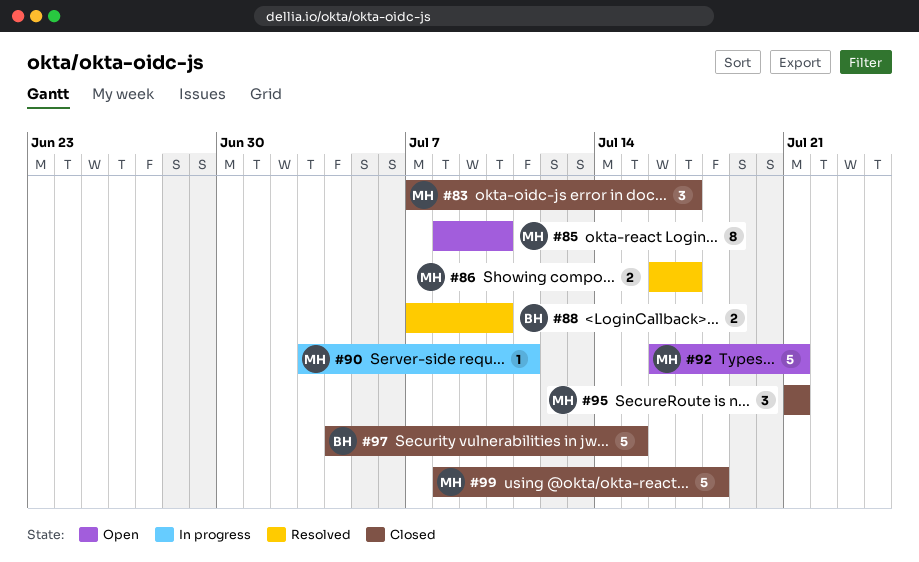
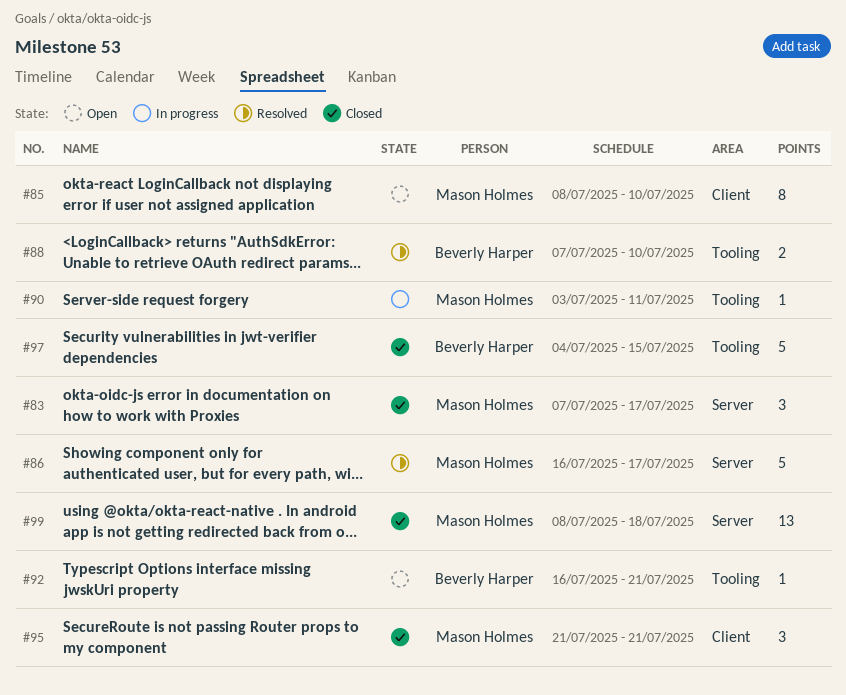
#86, estimate: 2 -> 5
#92, owner: Mason Holmes -> Beverly Harper
#92, estimate: 5 -> 1
#99, estimate: 5 -> 13

